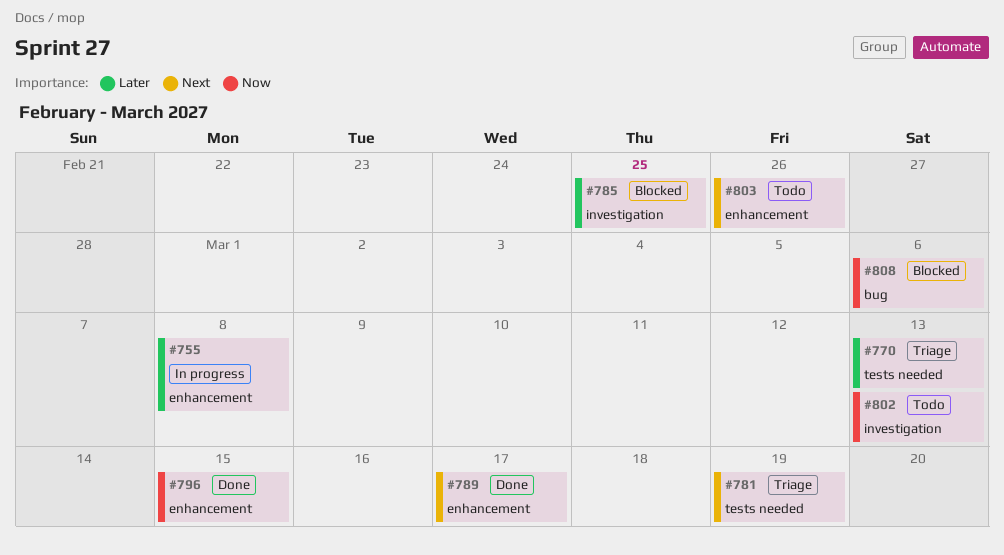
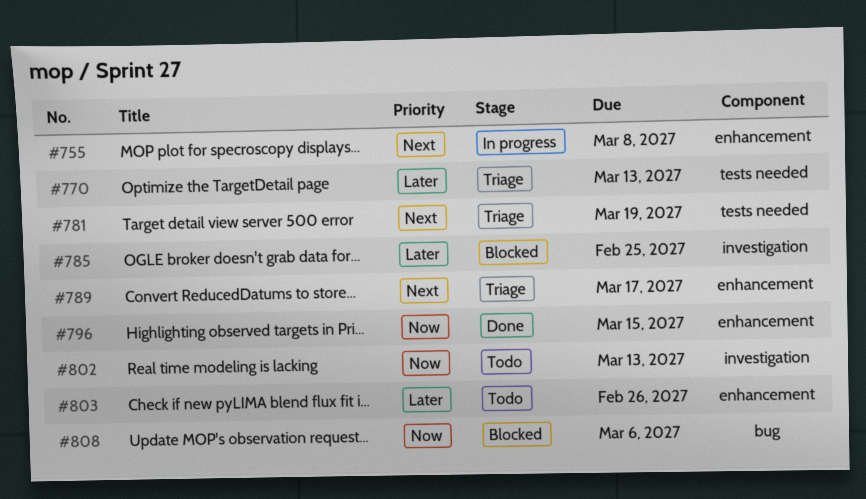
#755, priority: Later -> Next
#789, status: Done -> Triage
#803, priority: Next -> Later

